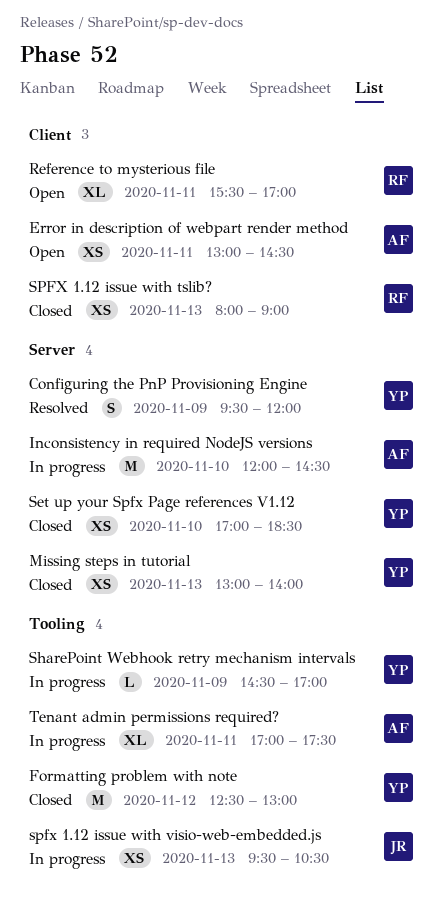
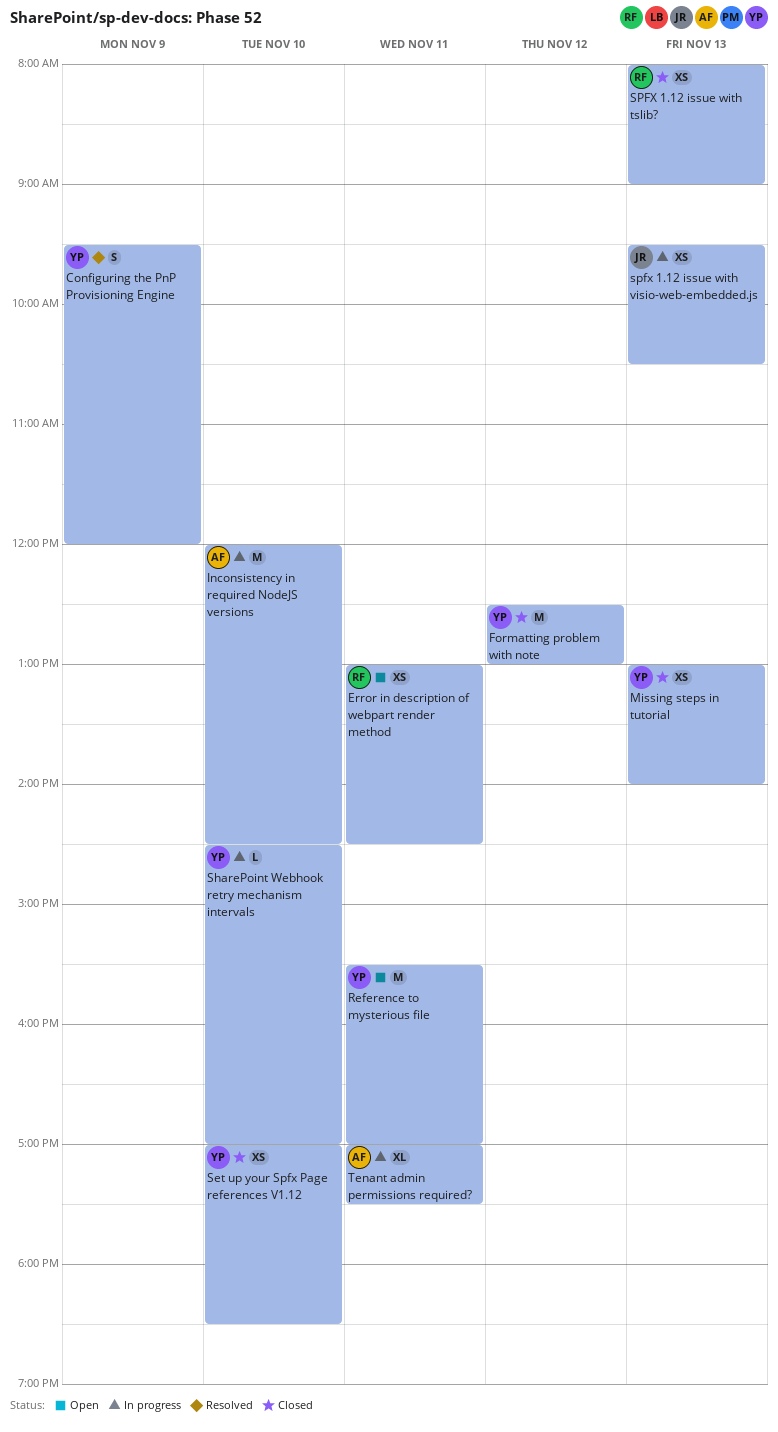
Error in description of webpart render method, owner: AF -> RF
Reference to mysterious file, owner: RF -> YP
Reference to mysterious file, estimate: XL -> M
SharePoint Webhook retry mechanism intervals, day: Nov 9 -> Nov 10

